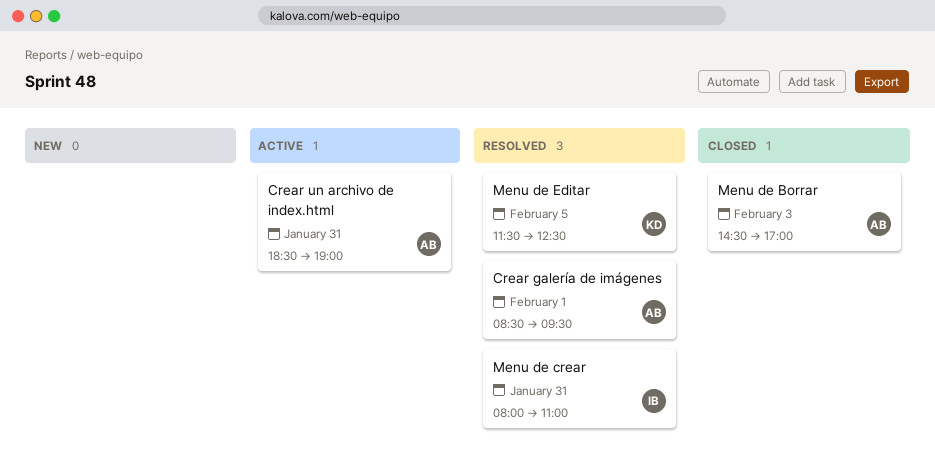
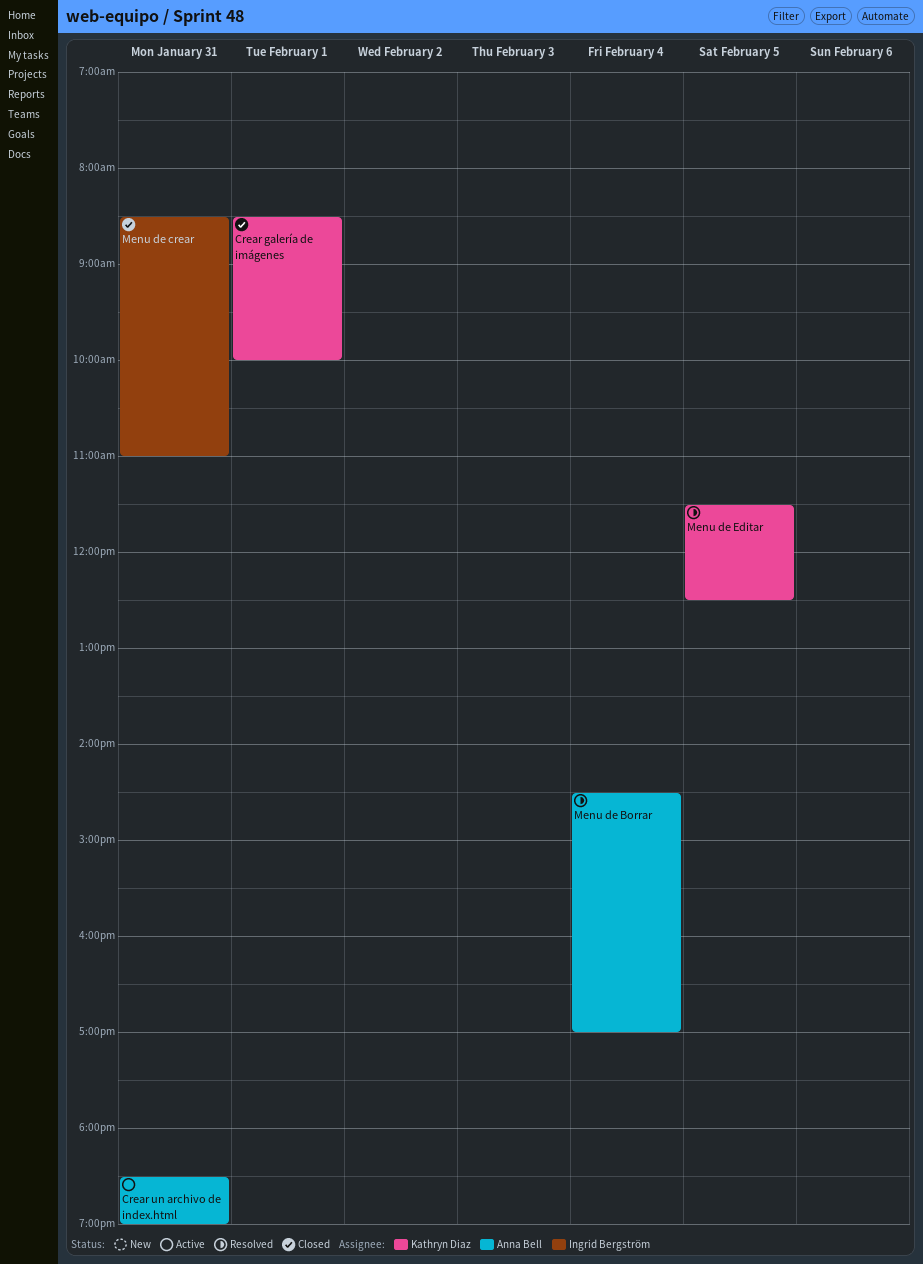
Crear galería de imágenes, status: Resolved -> Closed
Crear galería de imágenes, owner: Anna Bell -> Kathryn Diaz
Crear galería de imágenes, ends: 09:30 -> 10:00
Menu de Borrar, status: Closed -> Resolved
Menu de Borrar, day: Feb 3 -> Feb 4
Menu de crear, status: Resolved -> Closed
Menu de crear, begins: 08:00 -> 08:30

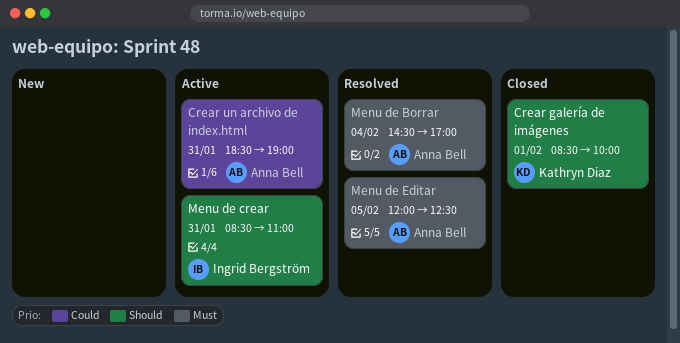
Menu de crear, status: Closed -> Active
Menu de Editar, owner: Kathryn Diaz -> Anna Bell
Menu de Editar, begins: 11:30 -> 12:00

